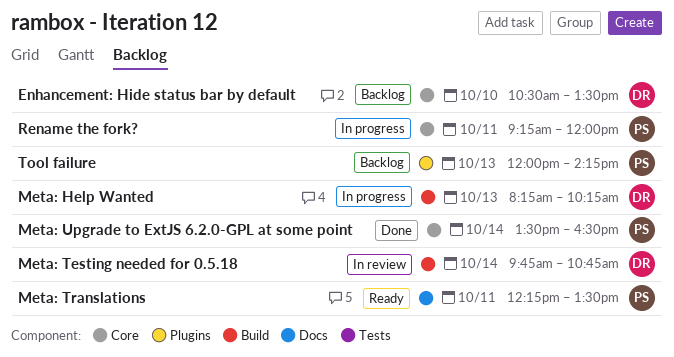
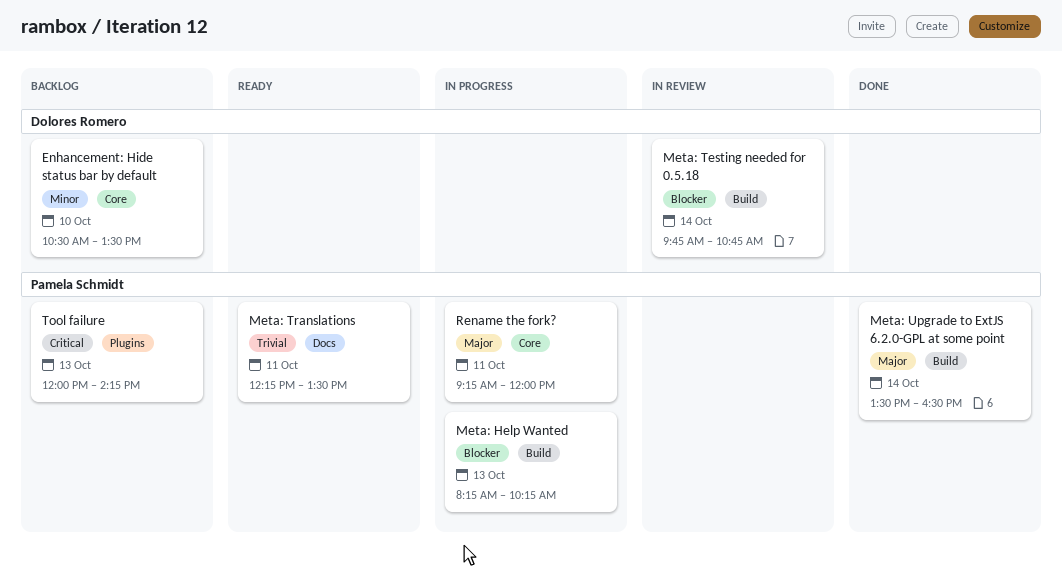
Meta: Help Wanted, owner: Dolores Romero -> Pamela Schmidt
Meta: Upgrade to ExtJS 6.2.0-GPL at some point, label: Core -> Build

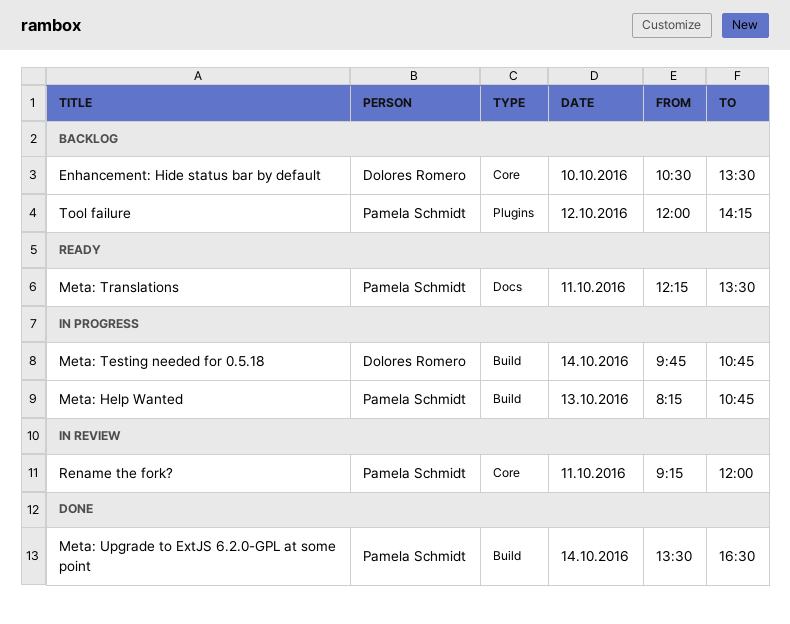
Meta: Help Wanted, ends: 10:15 -> 10:45
Meta: Testing needed for 0.5.18, status: In review -> In progress
Rename the fork?, status: In progress -> In review
Tool failure, day: Oct 13 -> Oct 12

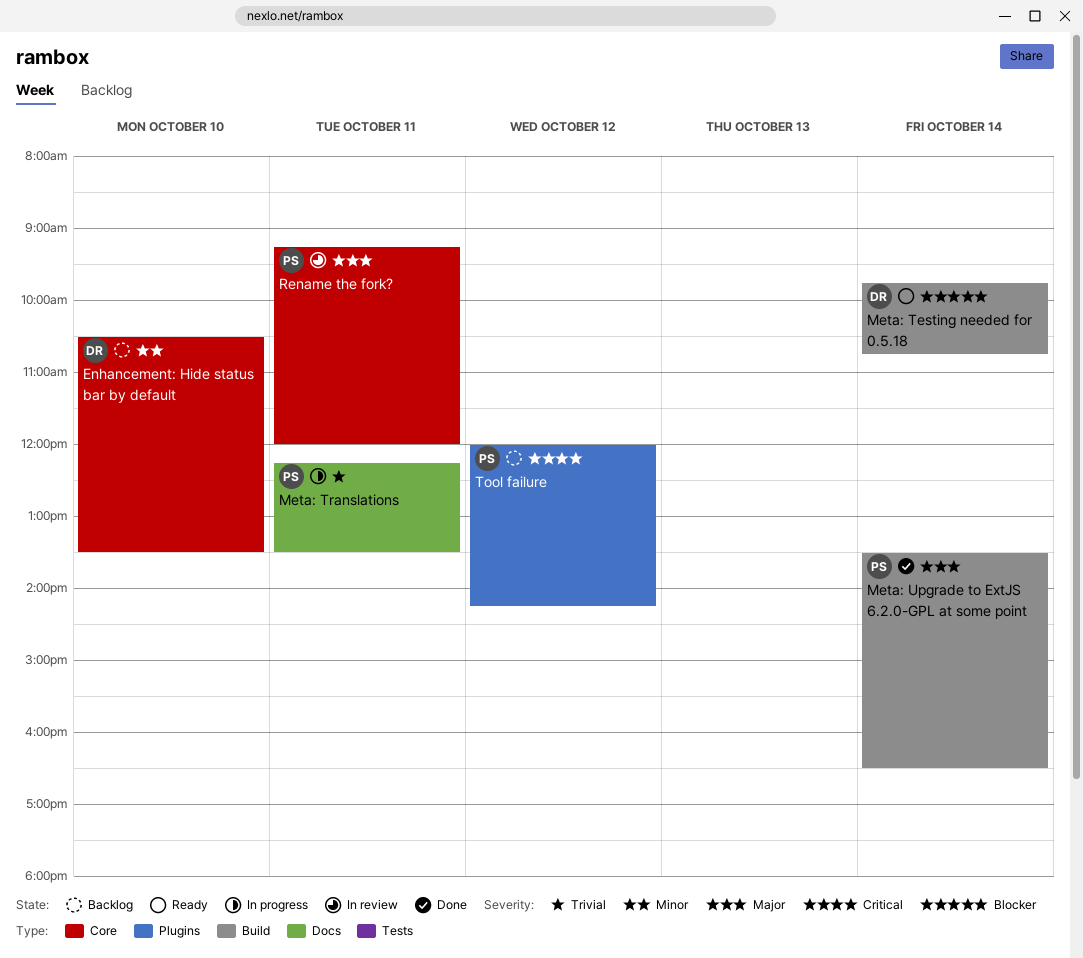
Meta: Help Wanted: present -> none
Meta: Testing needed for 0.5.18, status: In progress -> Ready
Meta: Translations, status: Ready -> In progress

